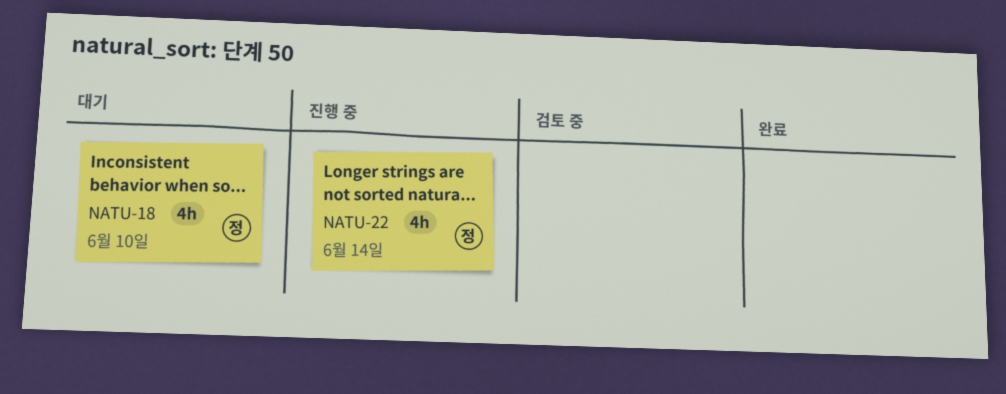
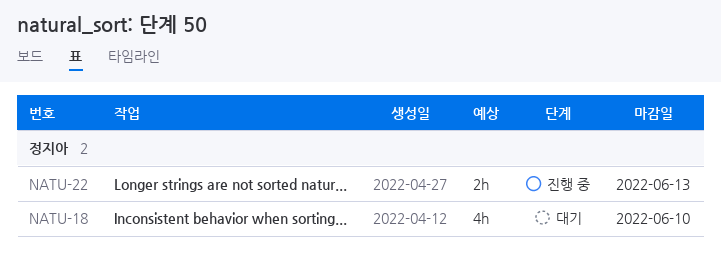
NATU-22, estimate: 4h -> 2h
NATU-22, due: Jun 14 -> Jun 13

